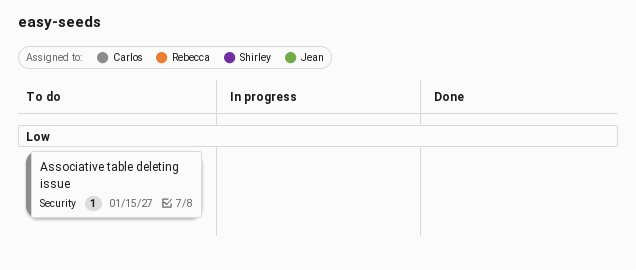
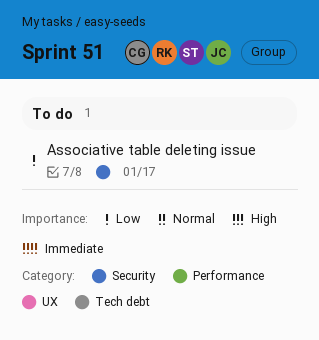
Associative table deleting issue, due: Jan 15 -> Jan 17

